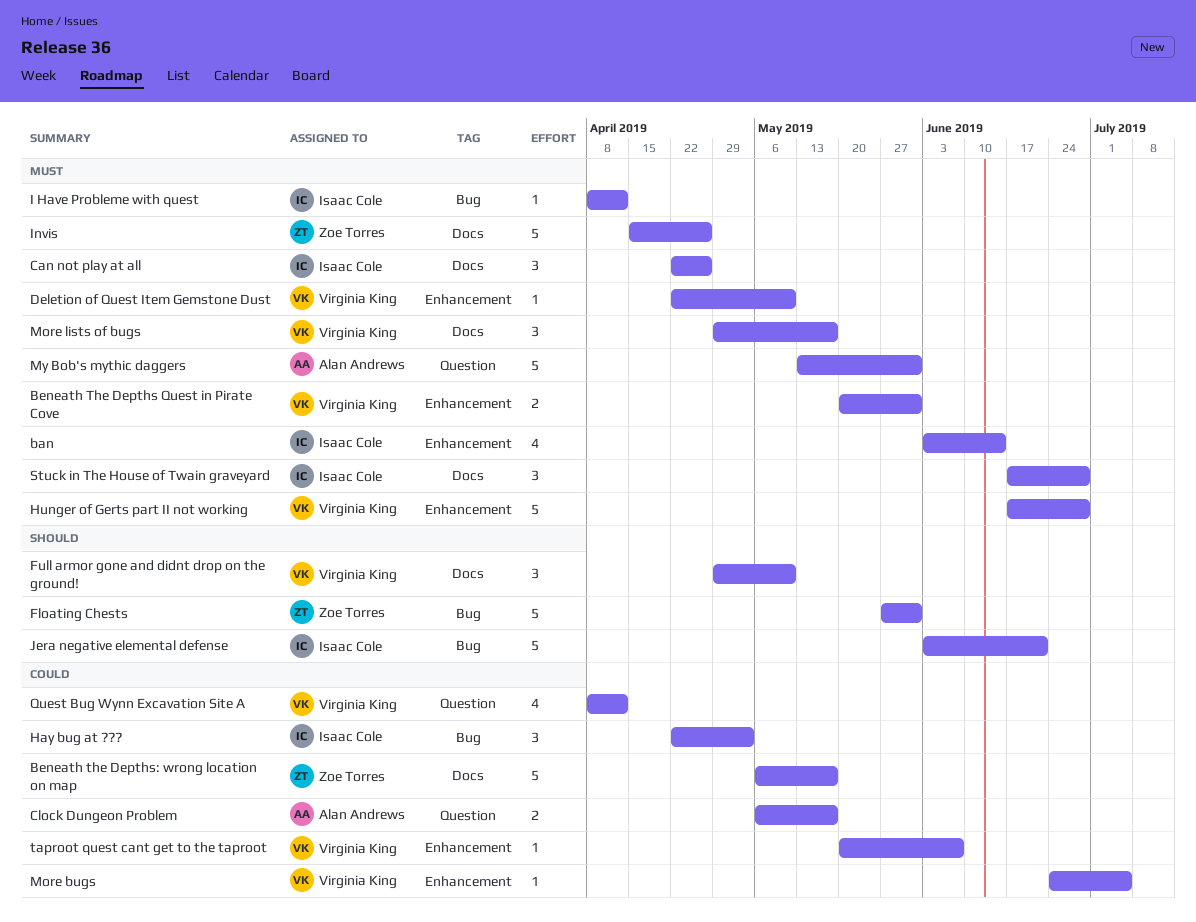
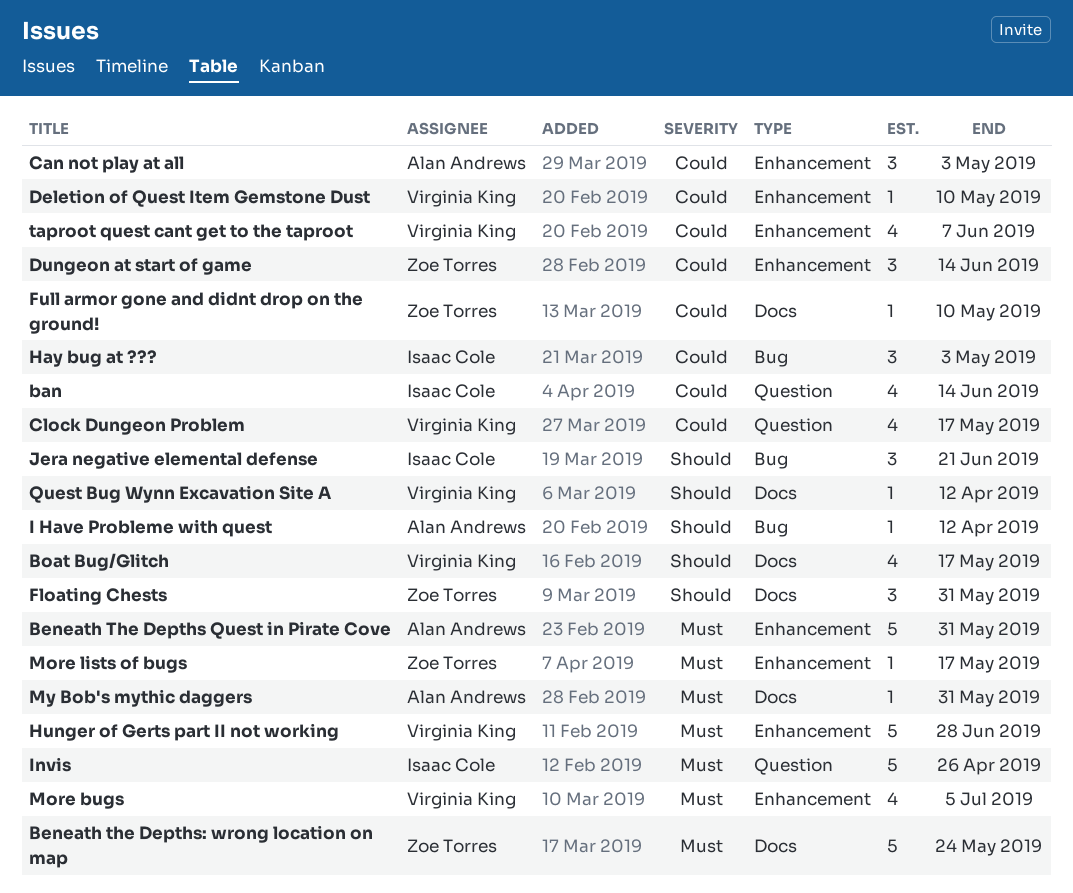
ban, priority: Must -> Could
ban, label: Enhancement -> Question
Beneath The Depths Quest in Pirate Cove, owner: Virginia King -> Alan Andrews
Beneath The Depths Quest in Pirate Cove, estimate: 2 -> 5
Beneath the Depths: wrong location on map, priority: Could -> Must
Beneath the Depths: wrong location on map, due: May 17 -> May 24
Boat Bug/Glitch: none -> present
Can not play at all, owner: Isaac Cole -> Alan Andrews
Can not play at all, priority: Must -> Could
Can not play at all, label: Docs -> Enhancement
Can not play at all, due: Apr 26 -> May 3
Clock Dungeon Problem, owner: Alan Andrews -> Virginia King
Clock Dungeon Problem, estimate: 2 -> 4
Deletion of Quest Item Gemstone Dust, priority: Must -> Could
Dungeon at start of game: none -> present
Floating Chests, label: Bug -> Docs
Floating Chests, estimate: 5 -> 3
Full armor gone and didnt drop on the ground!, owner: Virginia King -> Zoe Torres
Full armor gone and didnt drop on the ground!, priority: Should -> Could
Full armor gone and didnt drop on the ground!, estimate: 3 -> 1
I Have Probleme with quest, owner: Isaac Cole -> Alan Andrews
I Have Probleme with quest, priority: Must -> Should
Invis, owner: Zoe Torres -> Isaac Cole
Invis, label: Docs -> Question
Jera negative elemental defense, estimate: 5 -> 3
More bugs, priority: Could -> Must
More bugs, estimate: 1 -> 4
More lists of bugs, owner: Virginia King -> Zoe Torres
More lists of bugs, label: Docs -> Enhancement
More lists of bugs, estimate: 3 -> 1
My Bob's mythic daggers, label: Question -> Docs
My Bob's mythic daggers, estimate: 5 -> 1
Quest Bug Wynn Excavation Site A, priority: Could -> Should
Quest Bug Wynn Excavation Site A, label: Question -> Docs
Quest Bug Wynn Excavation Site A, estimate: 4 -> 1
Stuck in The House of Twain graveyard: present -> none
taproot quest cant get to the taproot, estimate: 1 -> 4

